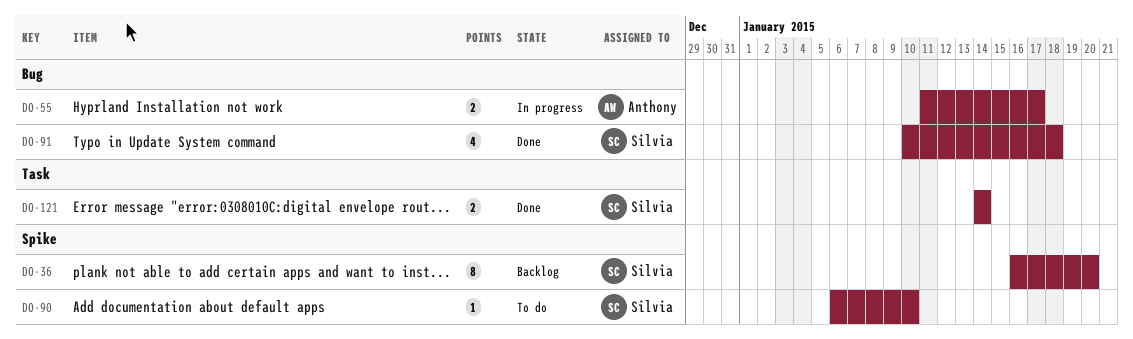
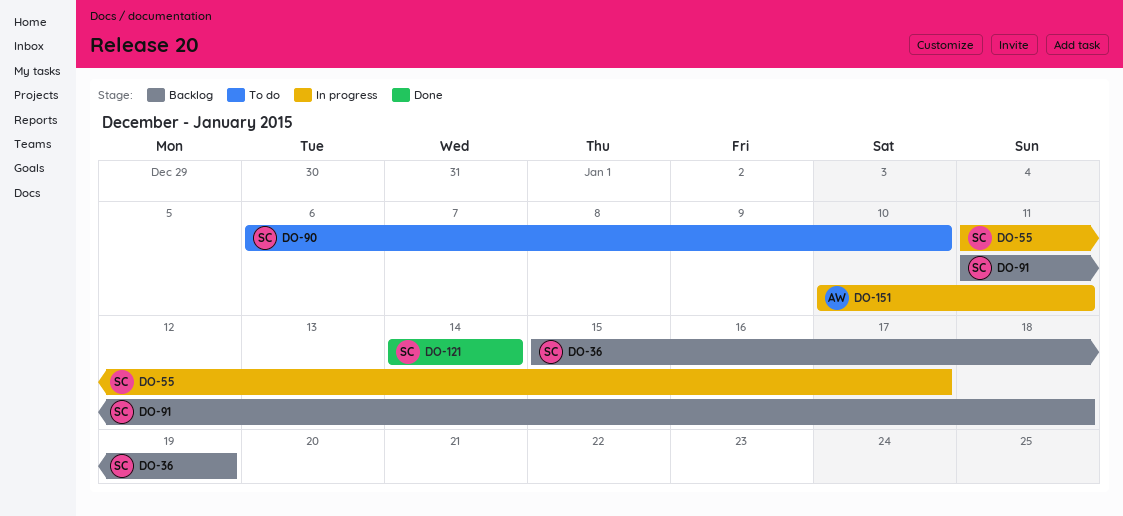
DO-36, start: Jan 16 -> Jan 15
DO-36, due: Jan 20 -> Jan 19
DO-55, owner: Anthony -> Silvia
DO-91, status: Done -> Backlog
DO-91, start: Jan 10 -> Jan 11
DO-151: none -> present

